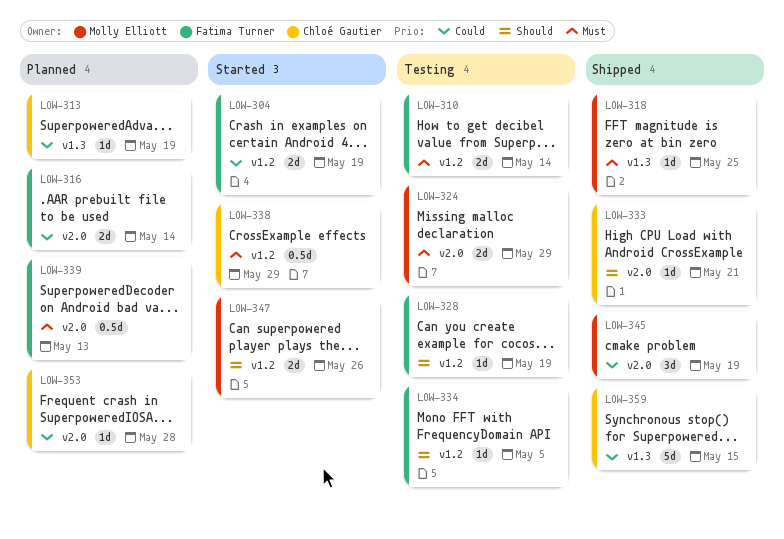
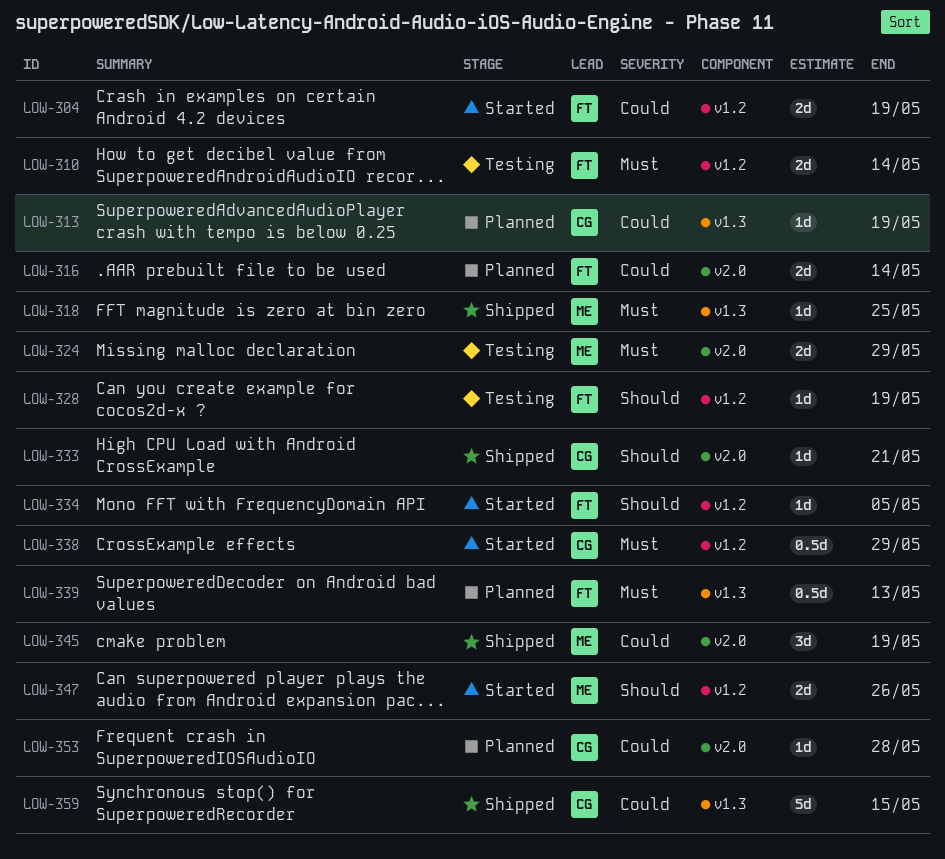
LOW-334, status: Testing -> Started
LOW-339, label: v2.0 -> v1.3

